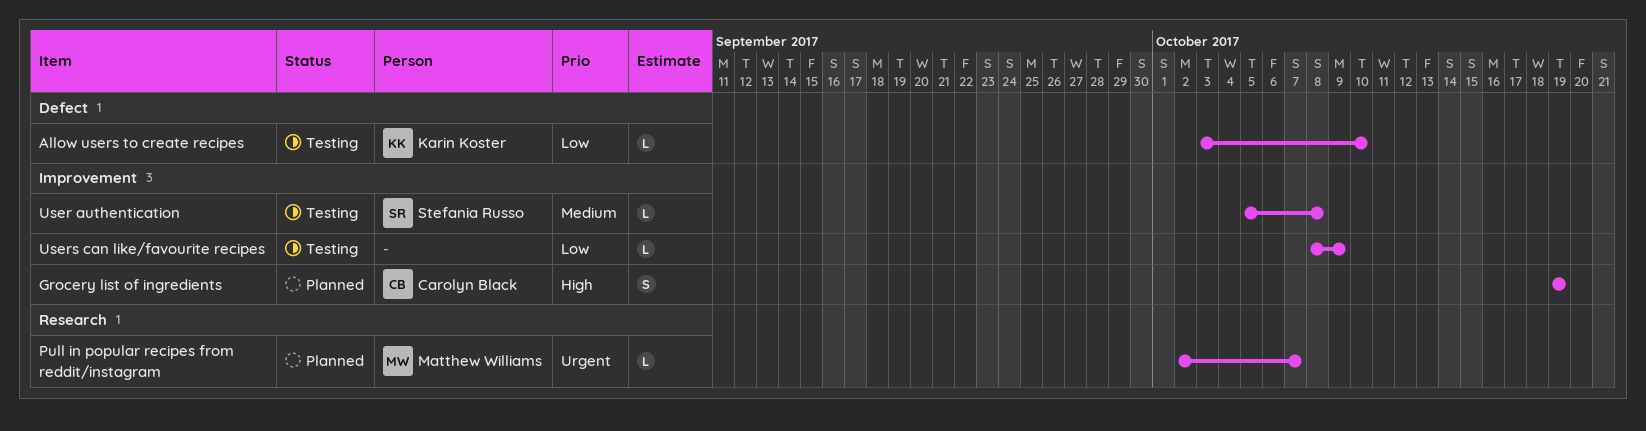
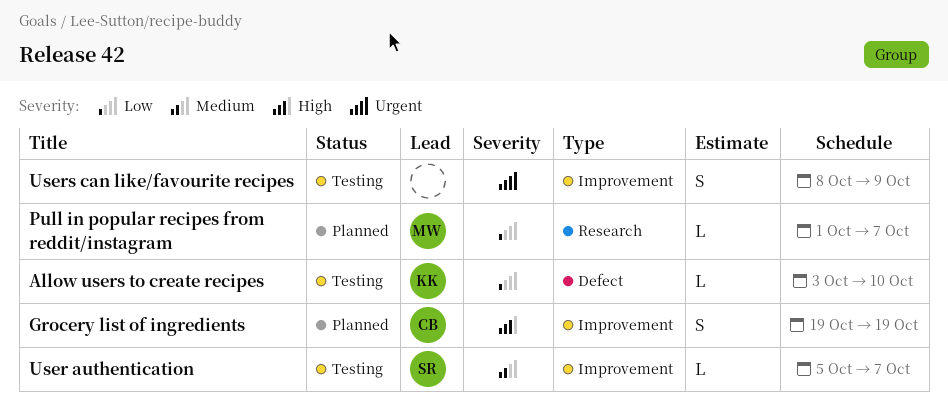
Pull in popular recipes from reddit/instagram, priority: Urgent -> Low
Pull in popular recipes from reddit/instagram, start: Oct 2 -> Oct 1
User authentication, due: Oct 8 -> Oct 7
Users can like/favourite recipes, priority: Low -> Urgent
Users can like/favourite recipes, estimate: L -> S

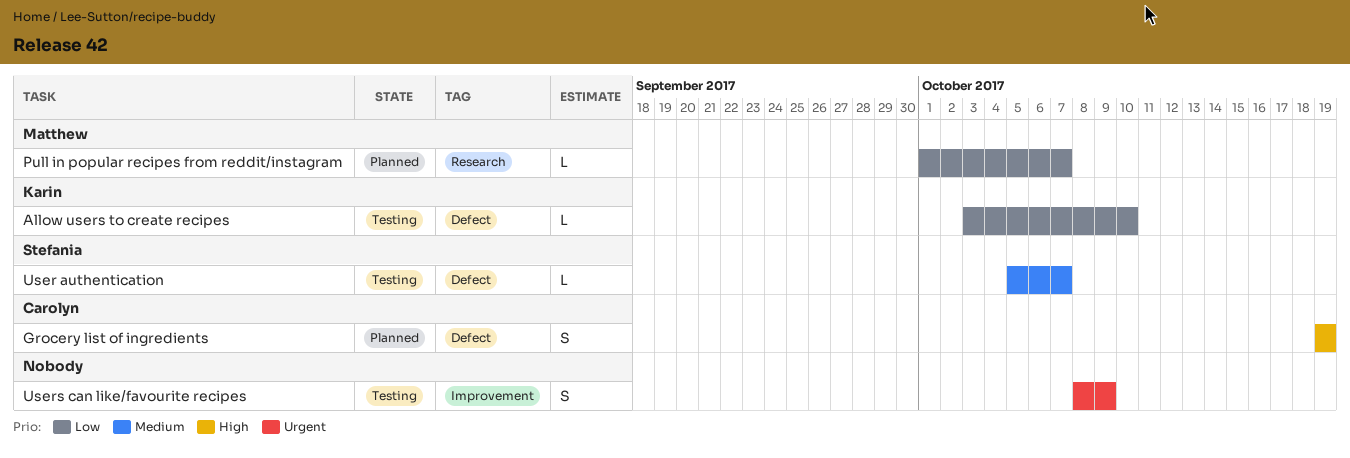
Grocery list of ingredients, label: Improvement -> Defect
User authentication, label: Improvement -> Defect

